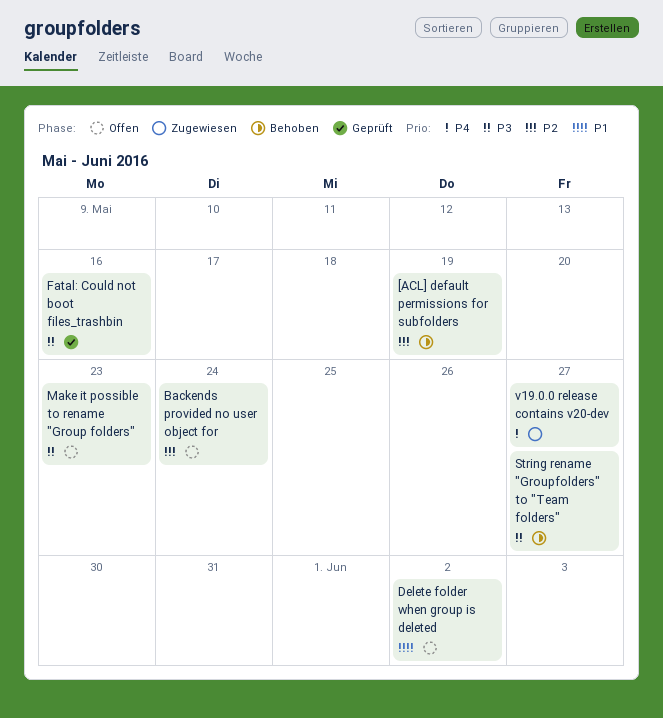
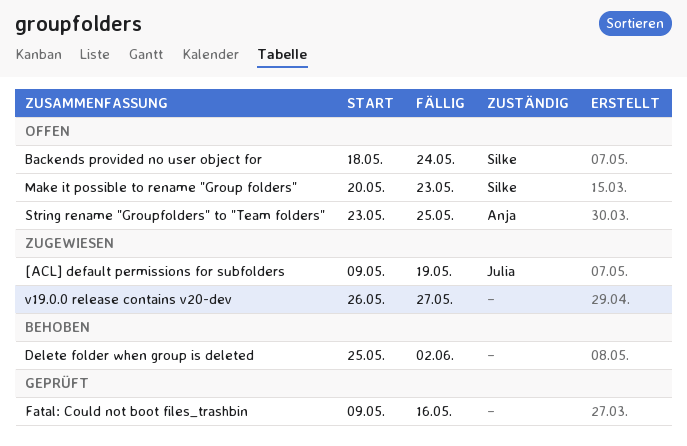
[ACL] default permissions for subfolders, status: Behoben -> Zugewiesen
Delete folder when group is deleted, status: Offen -> Behoben
String rename "Groupfolders" to "Team folders", status: Behoben -> Offen
String rename "Groupfolders" to "Team folders", due: May 27 -> May 25

